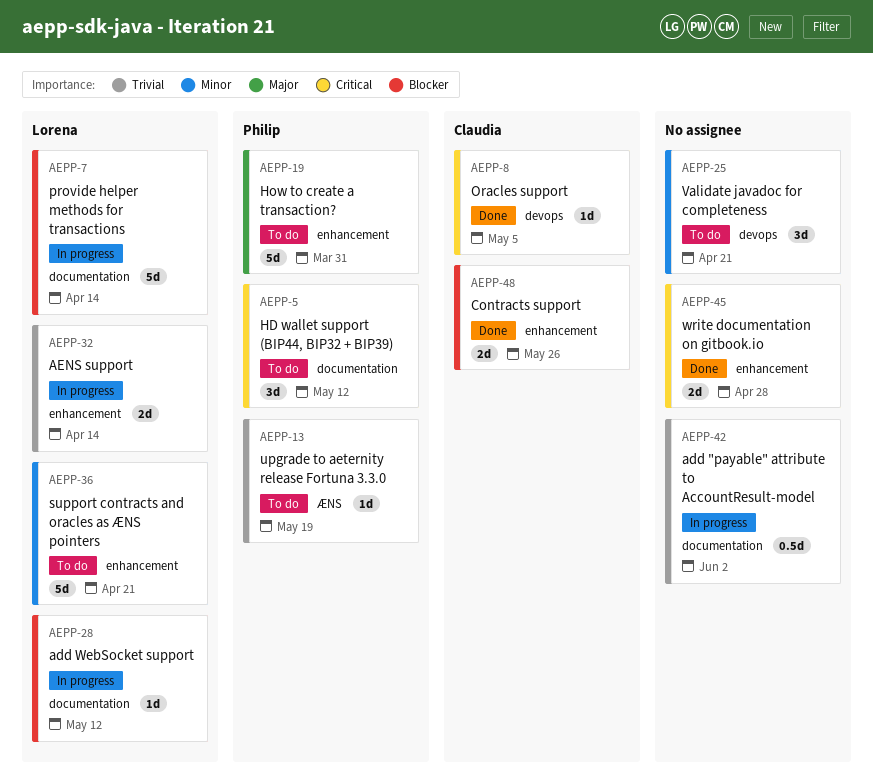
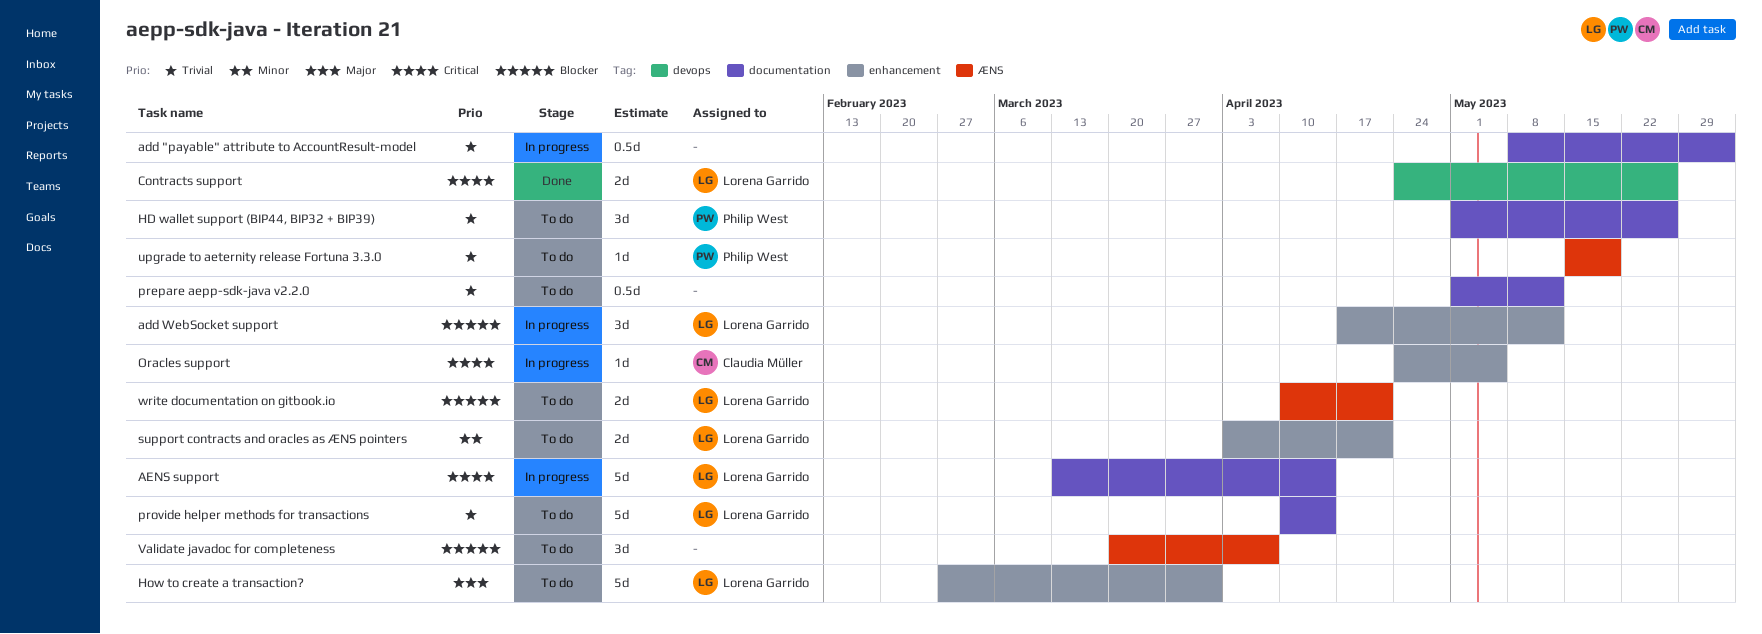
add WebSocket support, label: documentation -> enhancement
add WebSocket support, estimate: 1d -> 3d
AENS support, priority: Trivial -> Critical
AENS support, label: enhancement -> documentation
AENS support, estimate: 2d -> 5d
Contracts support, owner: Claudia Müller -> Lorena Garrido
Contracts support, priority: Blocker -> Critical
Contracts support, label: enhancement -> devops
HD wallet support (BIP44, BIP32 + BIP39), priority: Critical -> Trivial
HD wallet support (BIP44, BIP32 + BIP39), due: May 12 -> May 26
How to create a transaction?, owner: Philip West -> Lorena Garrido
Oracles support, status: Done -> In progress
Oracles support, label: devops -> enhancement
prepare aepp-sdk-java v2.2.0: none -> present
provide helper methods for transactions, status: In progress -> To do
provide helper methods for transactions, priority: Blocker -> Trivial
support contracts and oracles as ÆNS pointers, estimate: 5d -> 2d
Validate javadoc for completeness, priority: Minor -> Blocker
Validate javadoc for completeness, label: devops -> ÆNS
Validate javadoc for completeness, due: Apr 21 -> Apr 7
write documentation on gitbook.io, status: Done -> To do
write documentation on gitbook.io, owner: none -> Lorena Garrido
write documentation on gitbook.io, priority: Critical -> Blocker
write documentation on gitbook.io, label: enhancement -> ÆNS
write documentation on gitbook.io, due: Apr 28 -> Apr 21

